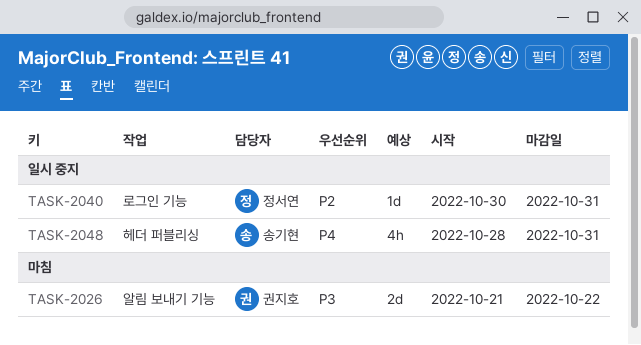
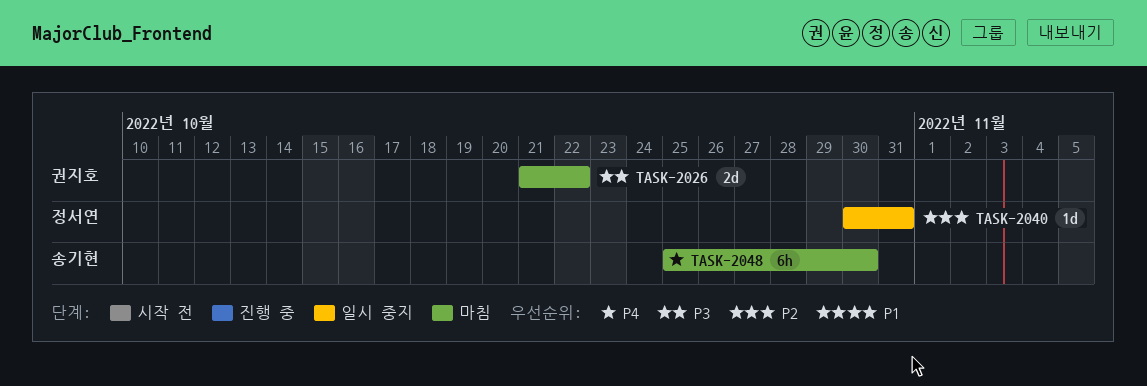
TASK-2048, status: 일시 중지 -> 마침
TASK-2048, estimate: 4h -> 6h
TASK-2048, start: Oct 28 -> Oct 25
TASK-2048, due: Oct 31 -> Oct 30

